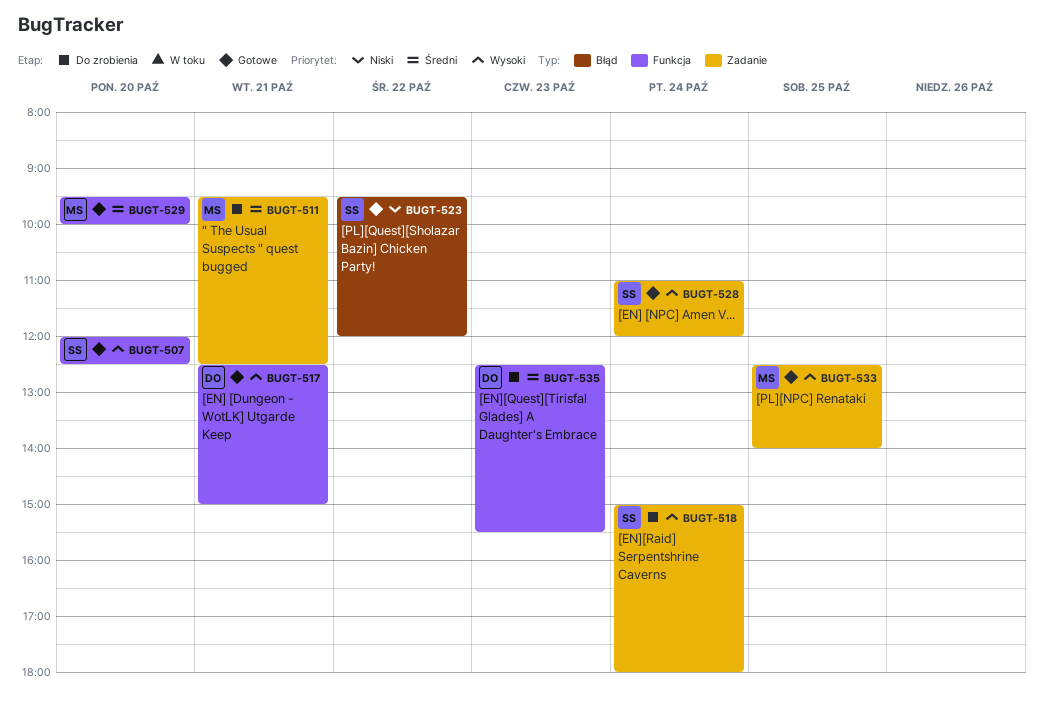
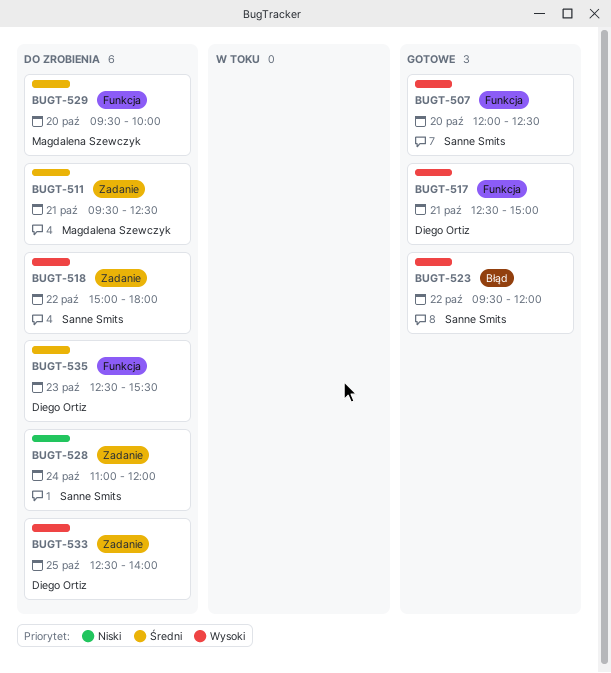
BUGT-518, day: Oct 24 -> Oct 22
BUGT-523, priority: Niski -> Wysoki
BUGT-528, status: Gotowe -> Do zrobienia
BUGT-528, priority: Wysoki -> Niski
BUGT-529, status: Gotowe -> Do zrobienia
BUGT-533, status: Gotowe -> Do zrobienia
BUGT-533, owner: Magdalena Szewczyk -> Diego Ortiz

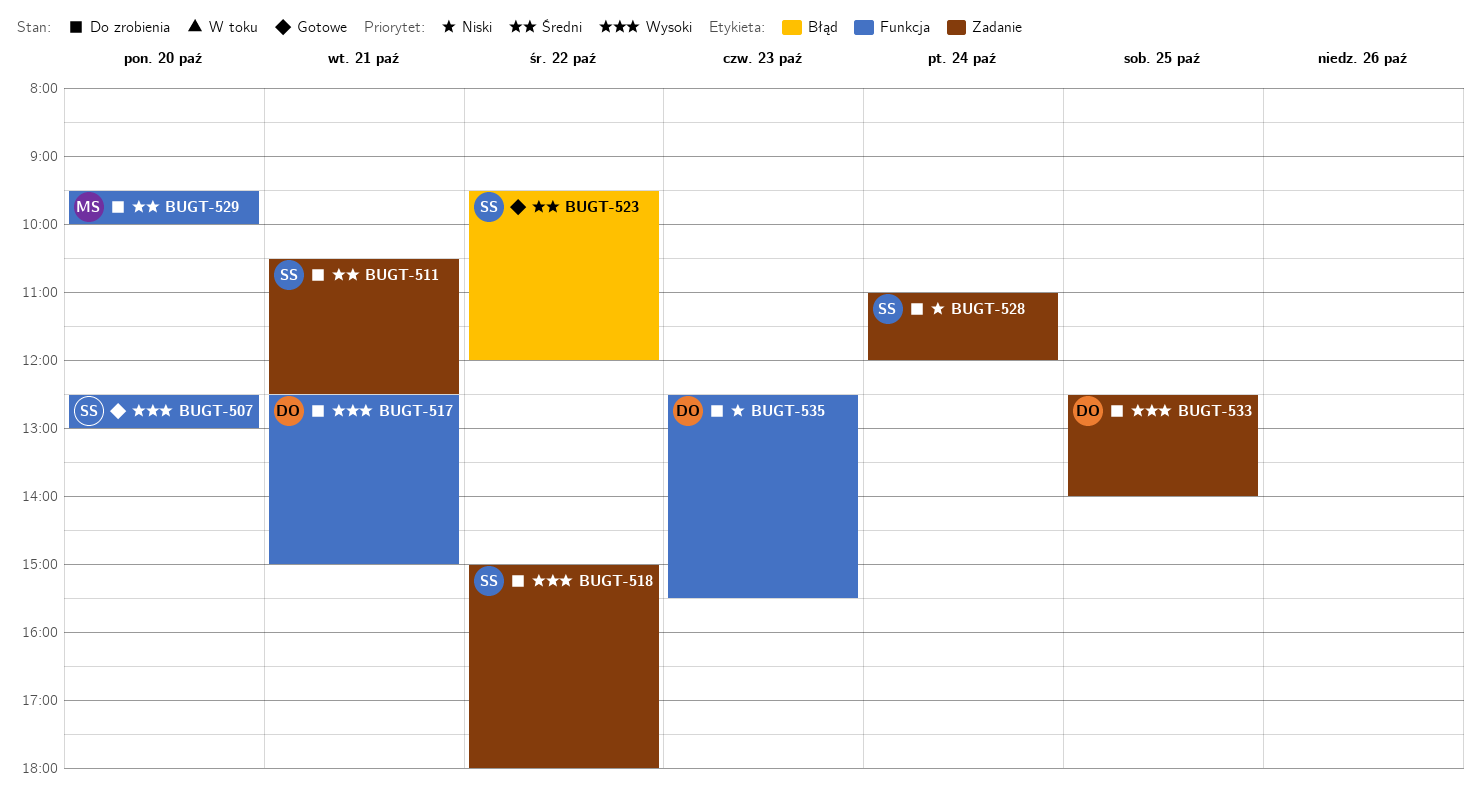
BUGT-507, begins: 12:00 -> 12:30
BUGT-507, ends: 12:30 -> 13:00
BUGT-511, owner: Magdalena Szewczyk -> Sanne Smits
BUGT-511, begins: 09:30 -> 10:30
BUGT-517, status: Gotowe -> Do zrobienia
BUGT-523, priority: Wysoki -> Średni
BUGT-535, priority: Średni -> Niski

